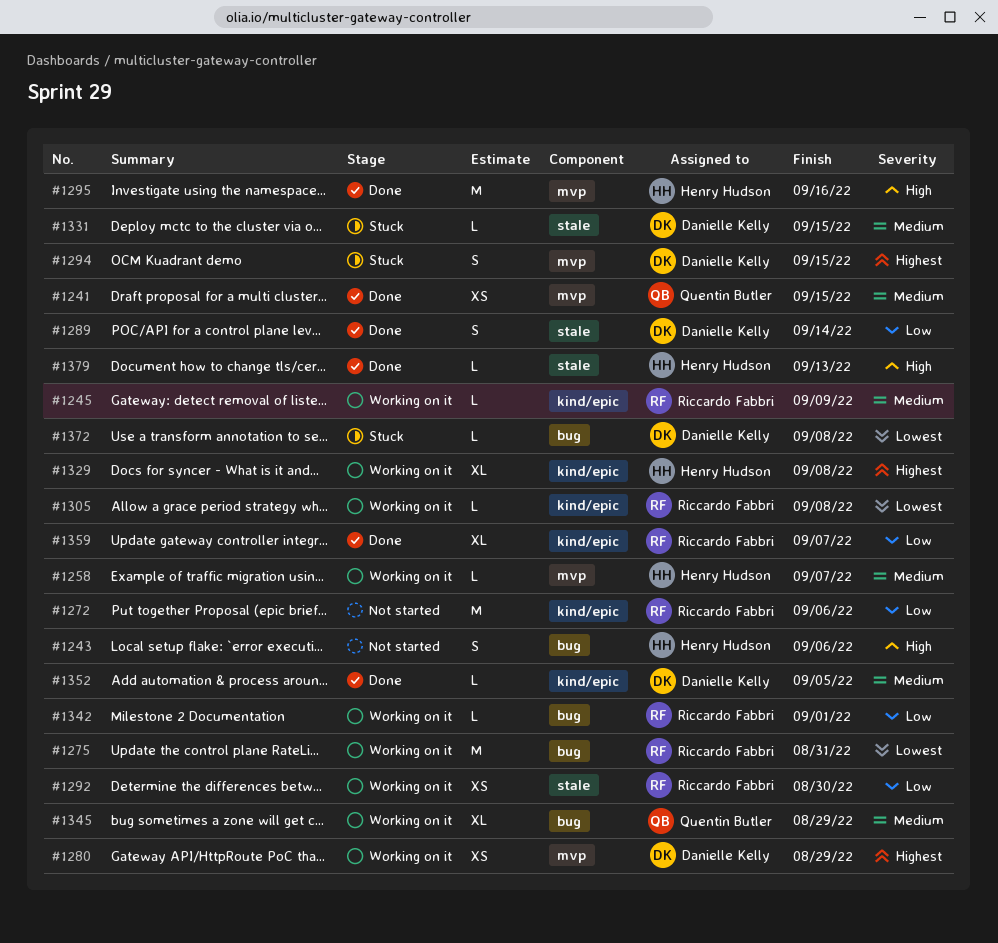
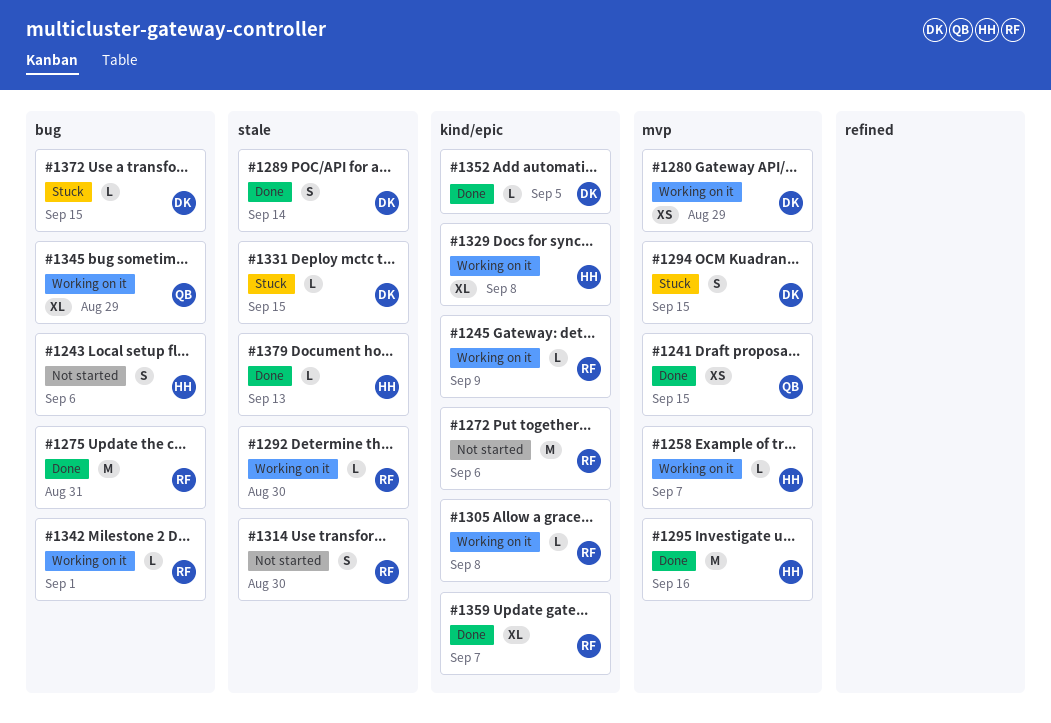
#1275, status: Working on it -> Done
#1292, estimate: XS -> L
#1314: none -> present
#1372, due: Sep 8 -> Sep 15

